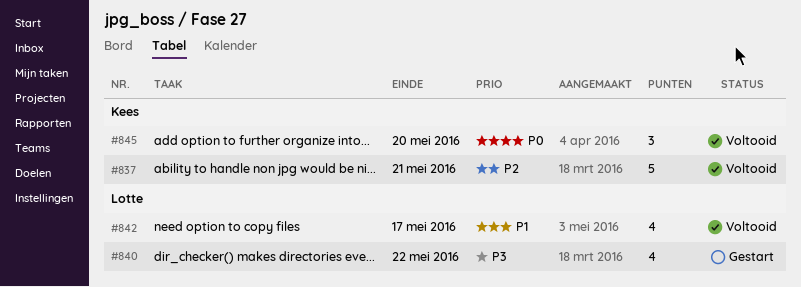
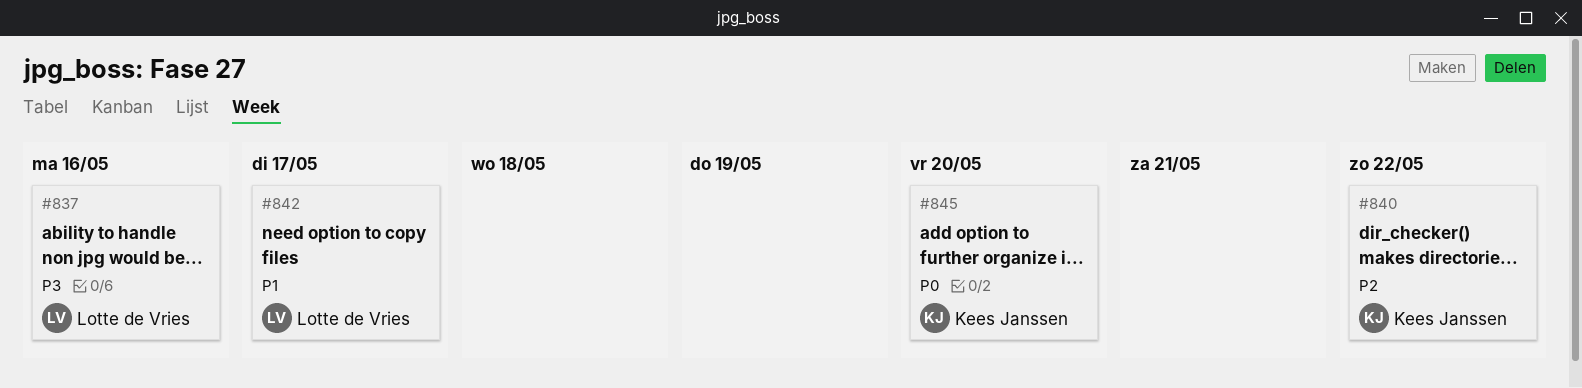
#837, owner: Kees Janssen -> Lotte de Vries
#837, priority: P2 -> P3
#837, due: May 21 -> May 16
#840, owner: Lotte de Vries -> Kees Janssen
#840, priority: P3 -> P2

